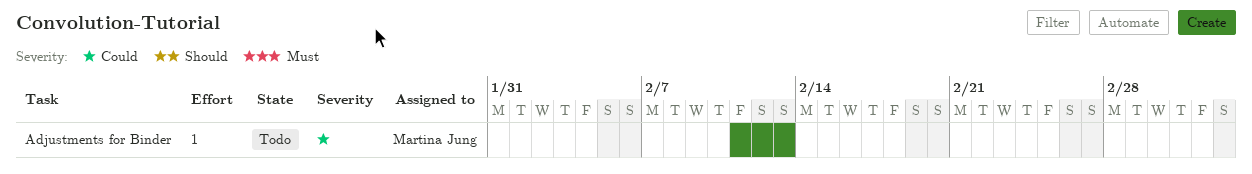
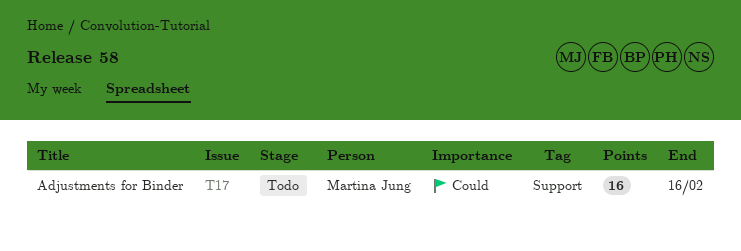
Adjustments for Binder, estimate: 1 -> 16
Adjustments for Binder, due: Feb 13 -> Feb 16

